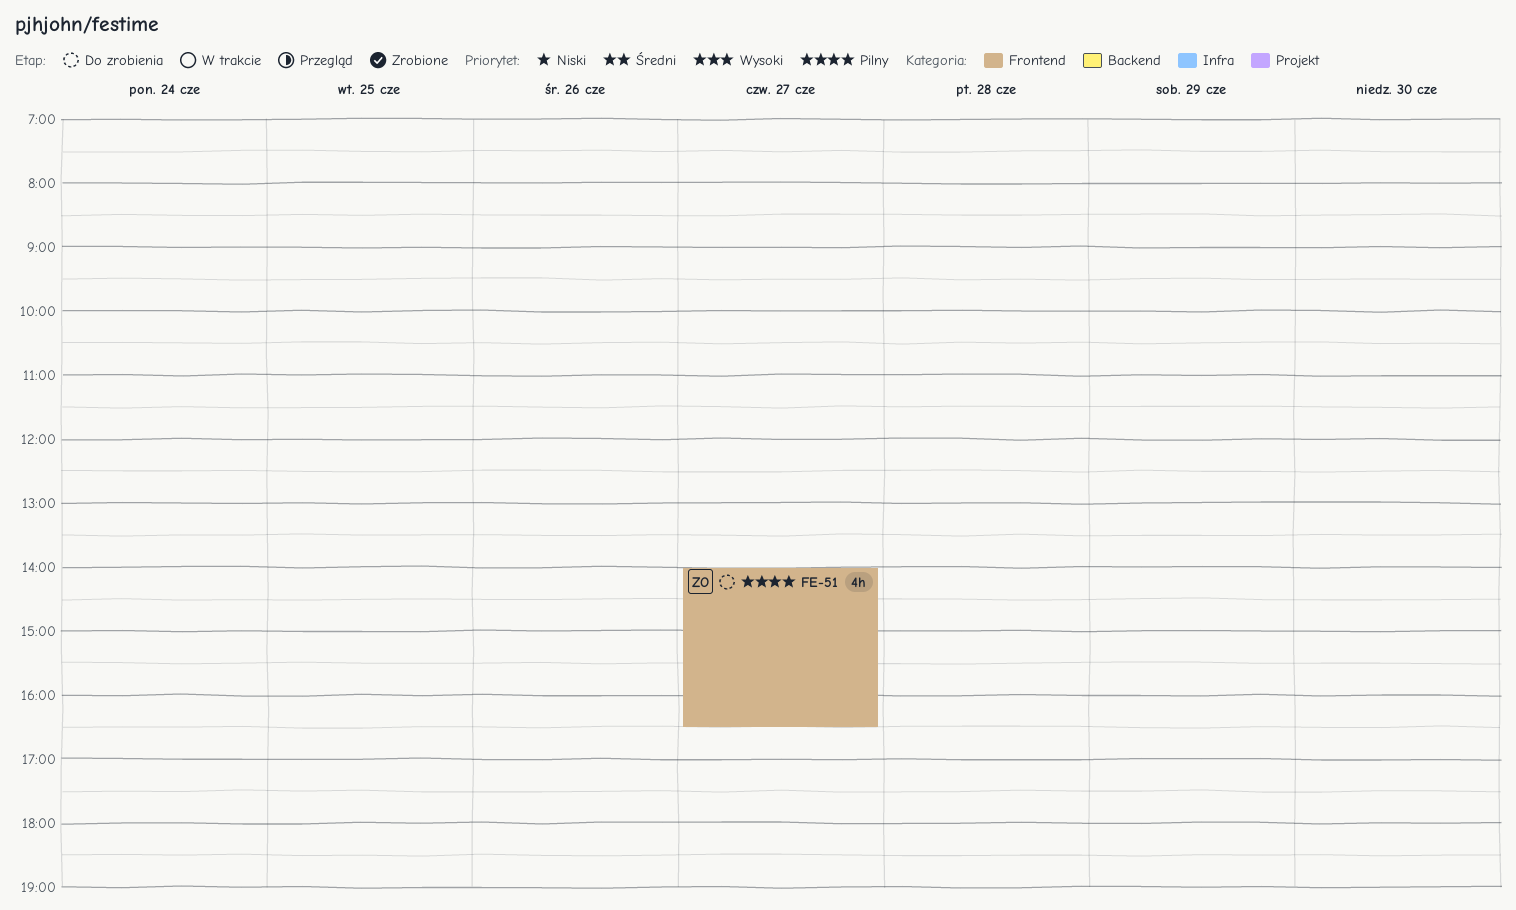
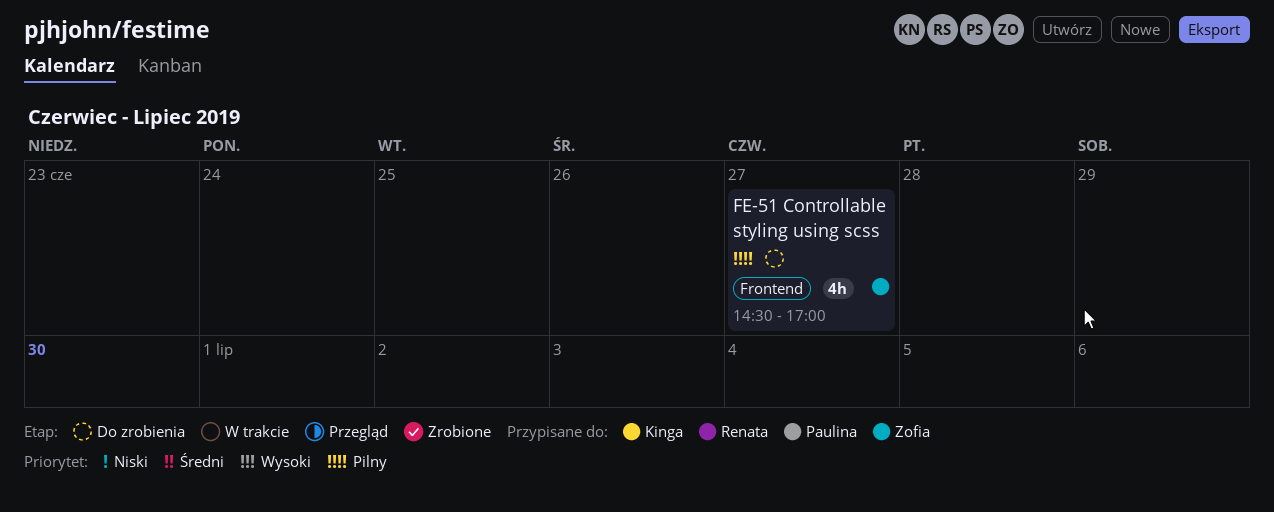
FE-51, begins: 14:00 -> 14:30
FE-51, ends: 16:30 -> 17:00

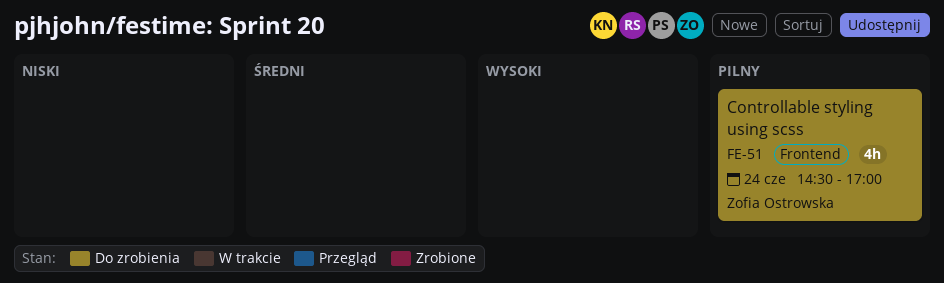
FE-51, day: Jun 27 -> Jun 24

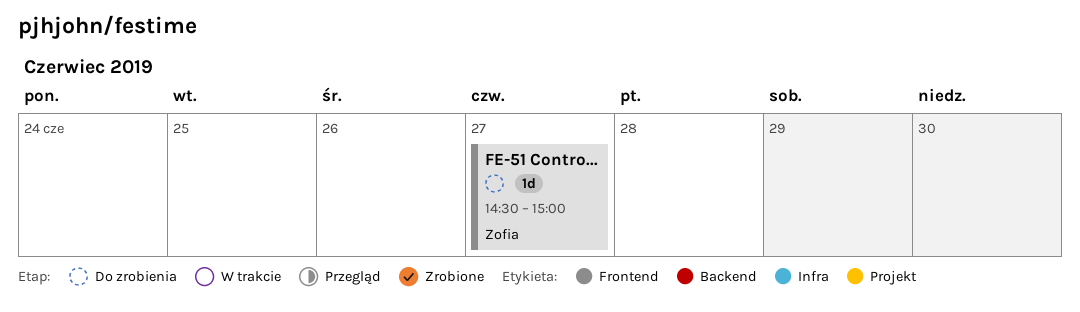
FE-51, estimate: 4h -> 1d
FE-51, day: Jun 24 -> Jun 27
FE-51, ends: 17:00 -> 15:00

